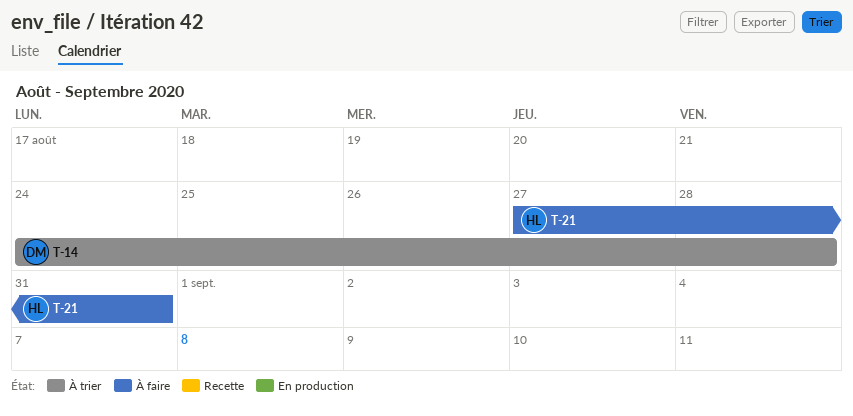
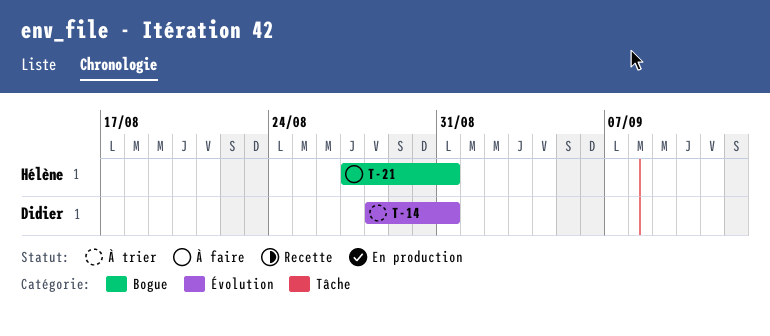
T-14, start: Aug 24 -> Aug 28
T-14, due: Aug 28 -> Aug 31

